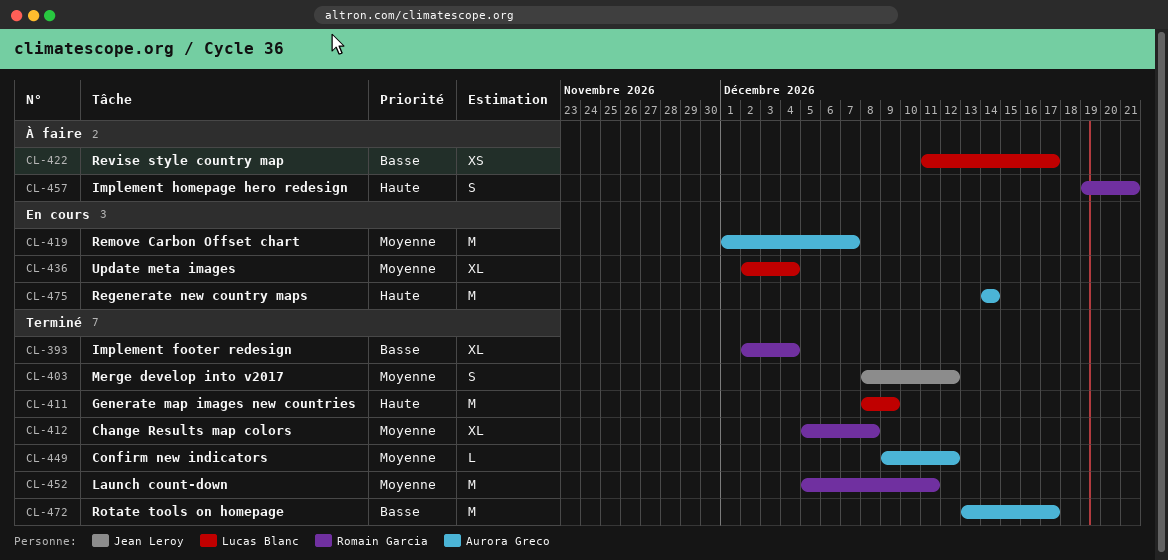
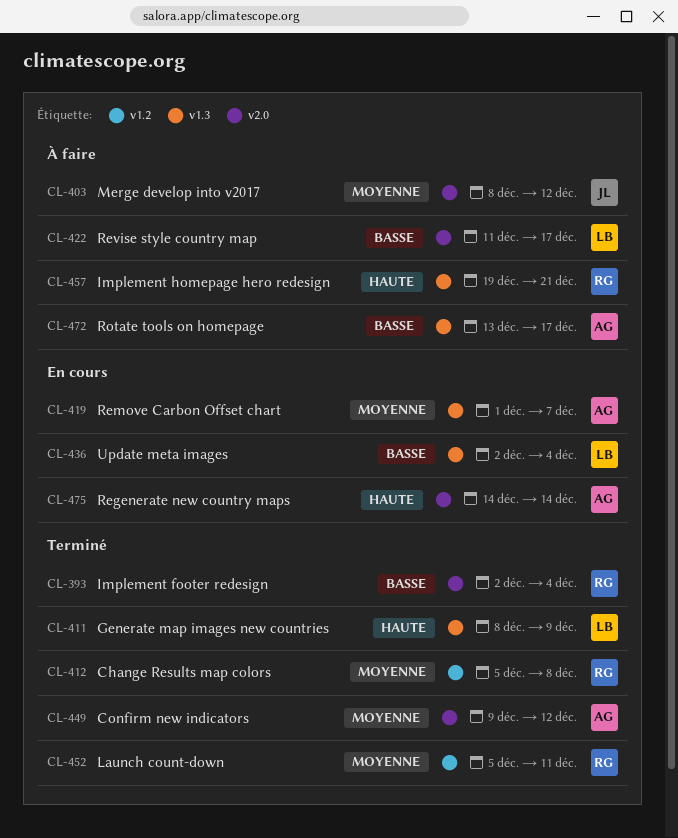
CL-403, status: Terminé -> À faire
CL-436, priority: Moyenne -> Basse
CL-472, status: Terminé -> À faire

